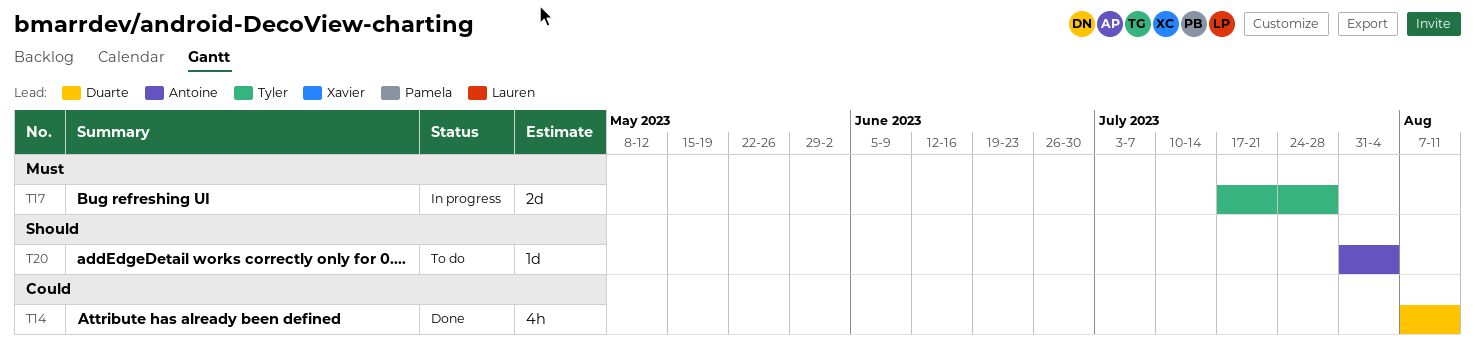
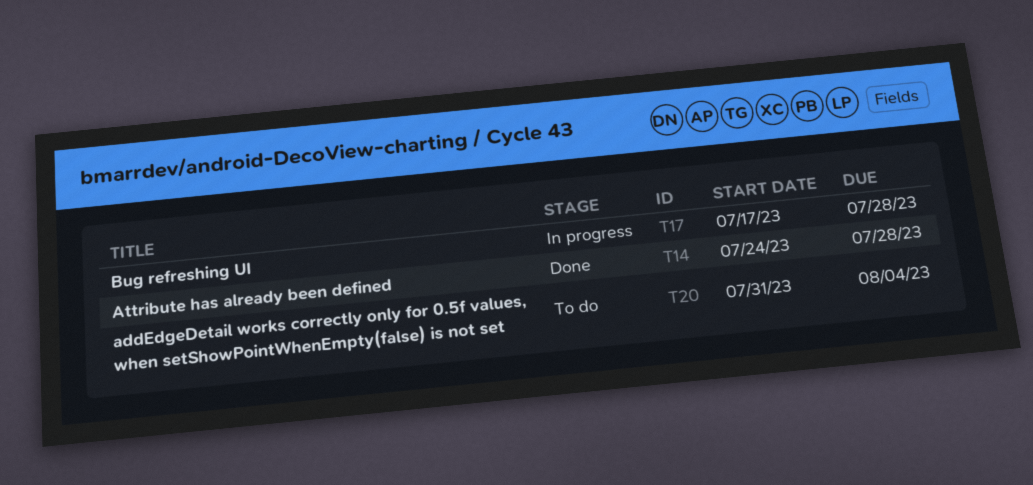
T14, start: Aug 7 -> Jul 24
T14, due: Aug 11 -> Jul 28

